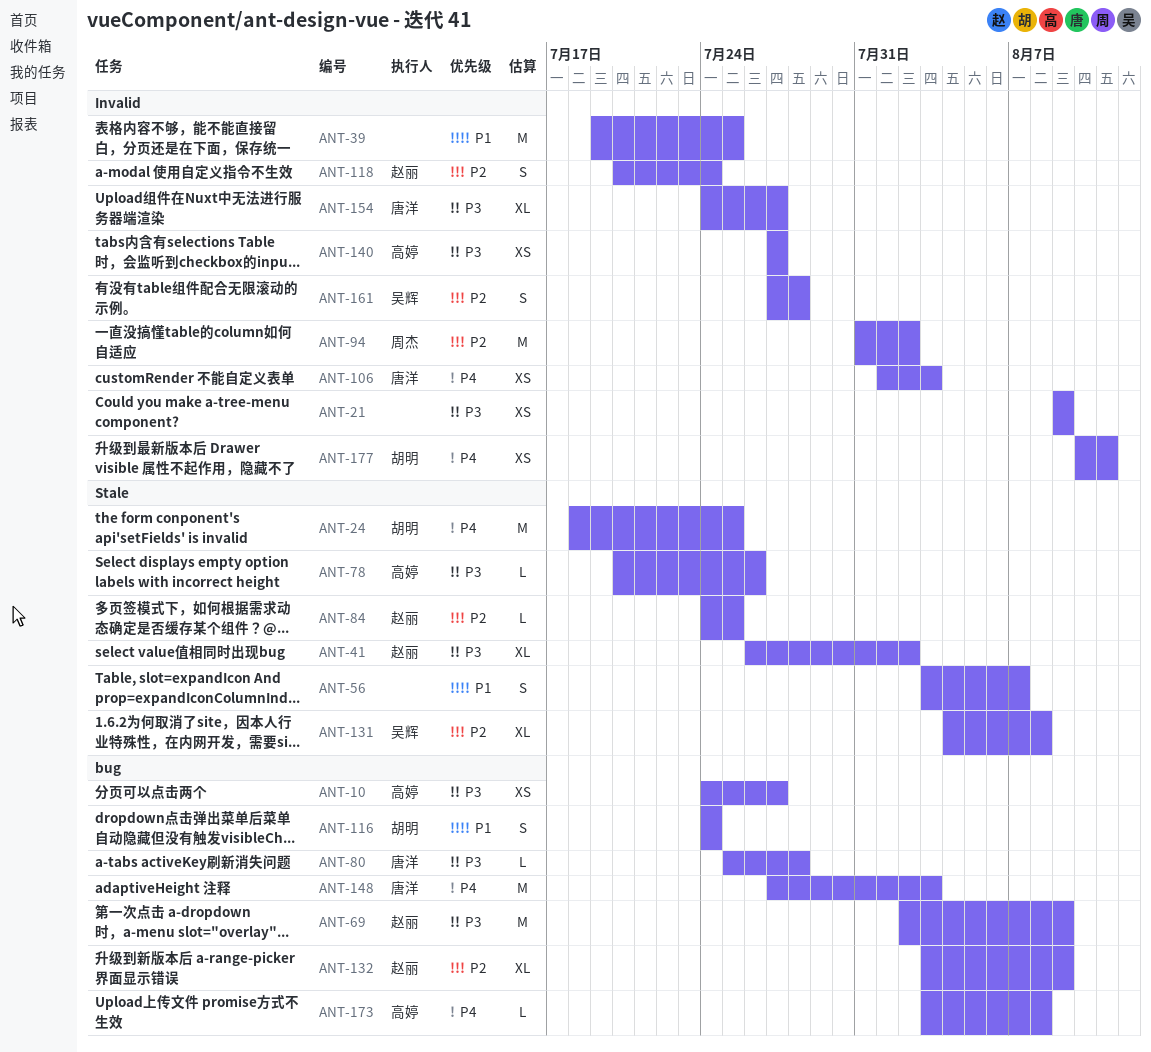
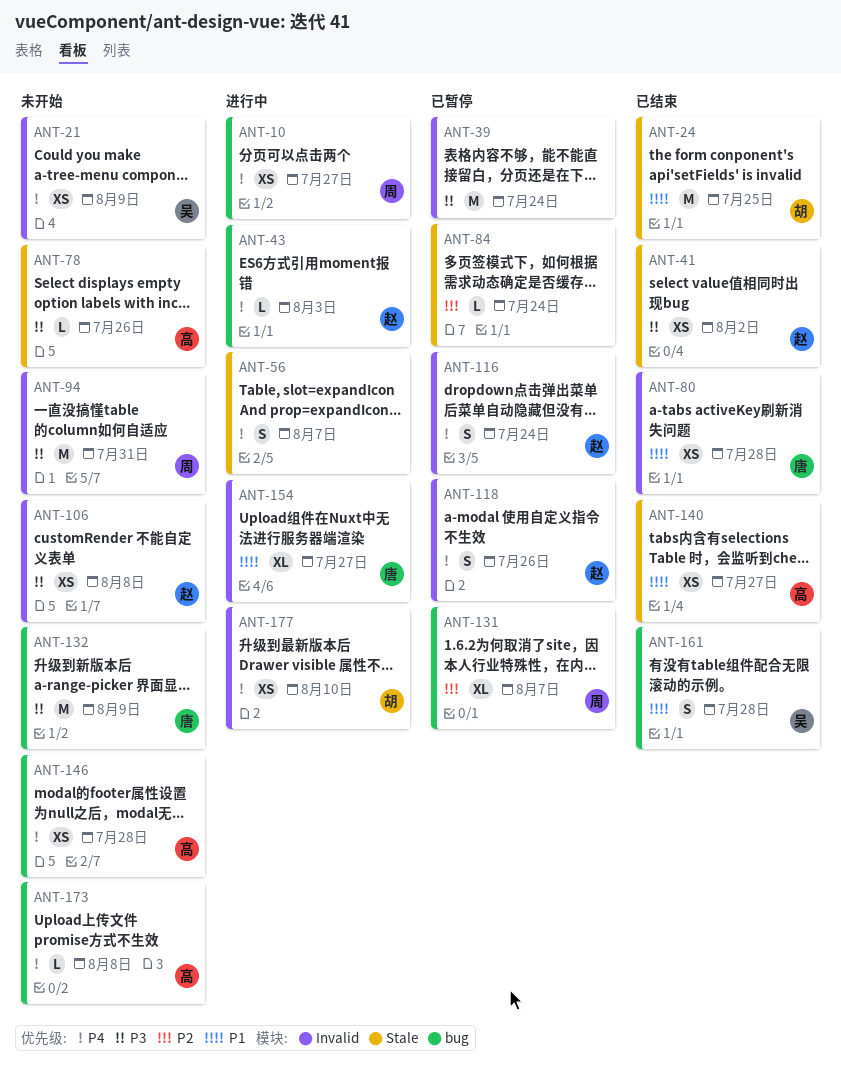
ANT-10, owner: 高婷 -> 周杰
ANT-10, priority: P3 -> P4
ANT-21, owner: none -> 吴辉
ANT-21, priority: P3 -> P4
ANT-24, priority: P4 -> P1
ANT-39, priority: P1 -> P3
ANT-39, due: Jul 25 -> Jul 24
ANT-41, estimate: XL -> XS
ANT-43: none -> present
ANT-56, priority: P1 -> P4
ANT-69: present -> none
ANT-80, priority: P3 -> P1
ANT-80, label: bug -> Invalid
ANT-80, estimate: L -> XS
ANT-84, owner: 赵丽 -> none
ANT-84, due: Jul 25 -> Jul 24
ANT-94, priority: P2 -> P3
ANT-94, due: Aug 2 -> Jul 31
ANT-106, owner: 唐洋 -> 赵丽
ANT-106, priority: P4 -> P3
ANT-106, due: Aug 3 -> Aug 8
ANT-116, owner: 胡明 -> 赵丽
ANT-116, priority: P1 -> P4
ANT-116, label: bug -> Invalid
ANT-118, priority: P2 -> P4
ANT-118, due: Jul 24 -> Jul 26
ANT-131, owner: 吴辉 -> 周杰
ANT-131, label: Stale -> bug
ANT-131, due: Aug 8 -> Aug 7
ANT-132, owner: 赵丽 -> 唐洋
ANT-132, priority: P2 -> P3
ANT-132, estimate: XL -> M
ANT-140, priority: P3 -> P1
ANT-140, label: Invalid -> Stale
ANT-146: none -> present
ANT-148: present -> none
ANT-154, priority: P3 -> P1
ANT-161, priority: P2 -> P1
ANT-161, label: Invalid -> bug
ANT-177, due: Aug 11 -> Aug 10

